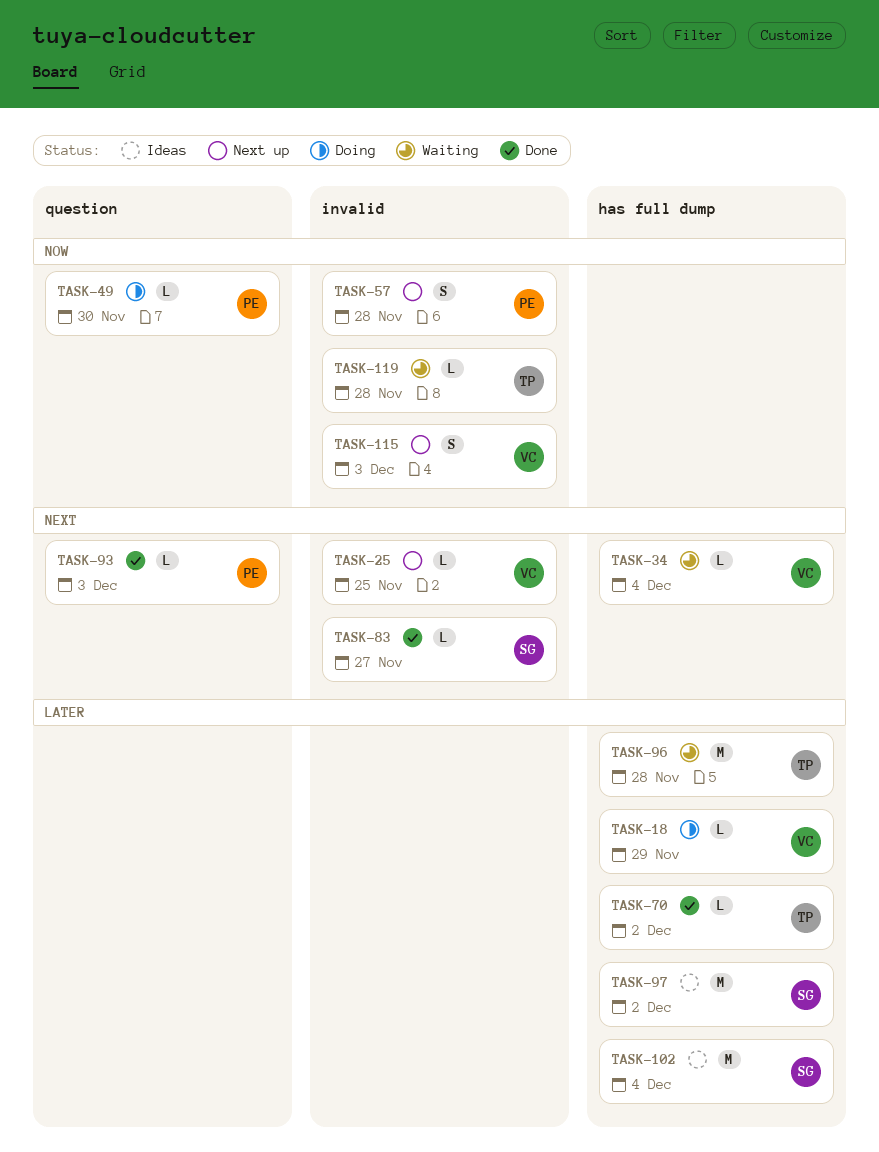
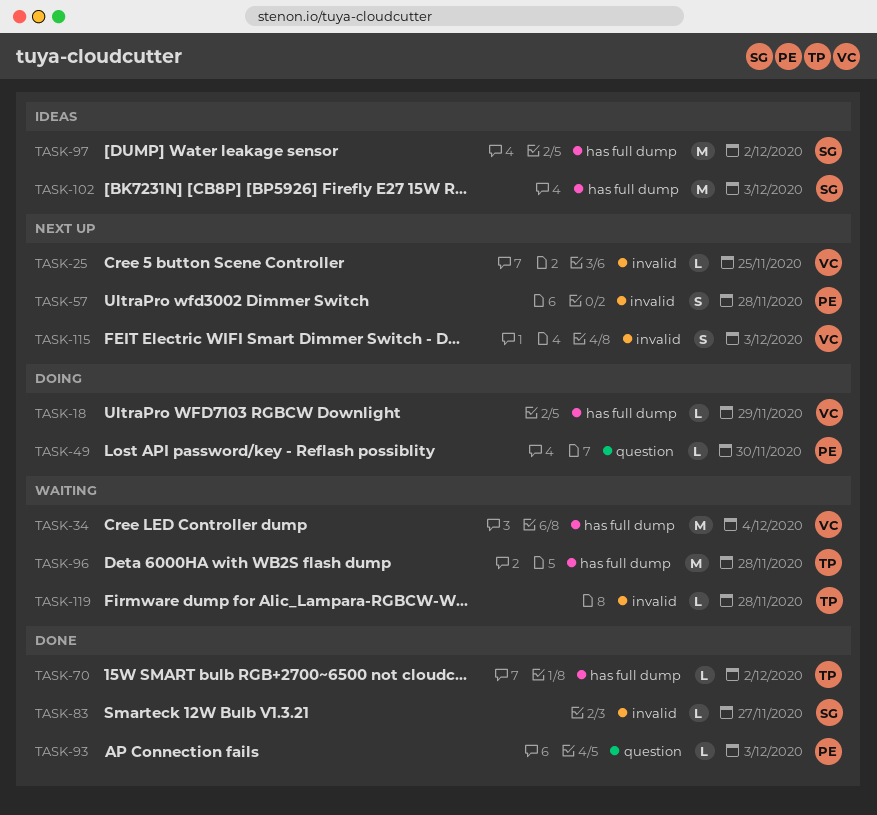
TASK-34, estimate: L -> M
TASK-102, due: Dec 4 -> Dec 3

